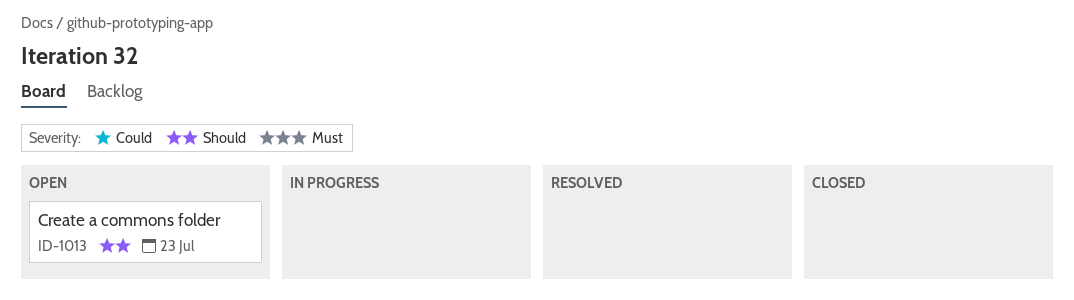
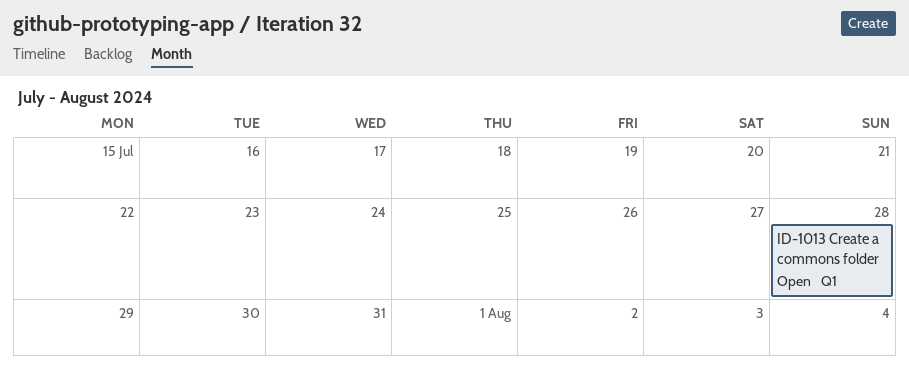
ID-1013, due: Jul 23 -> Jul 28

